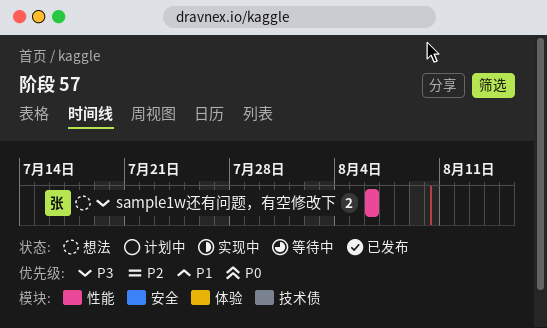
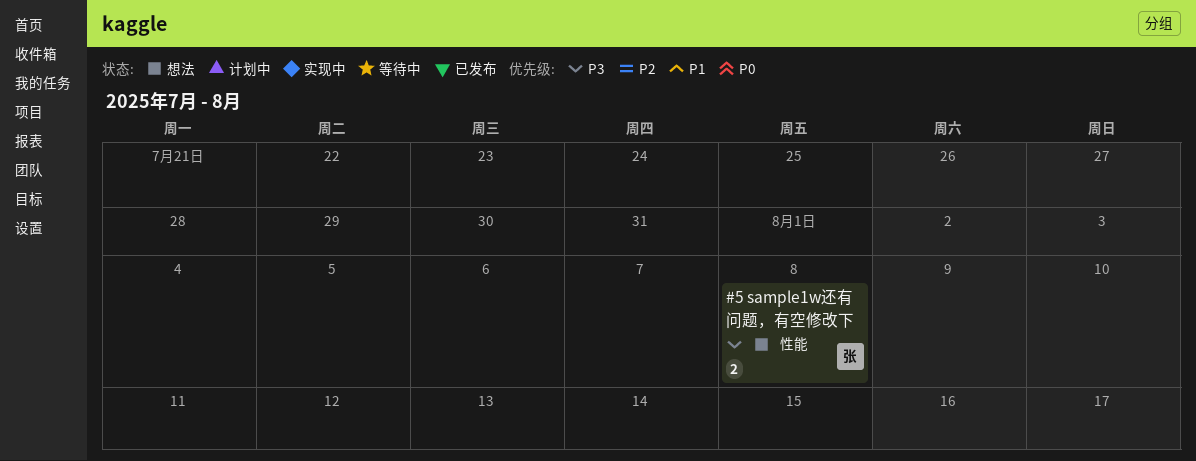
sample1w还有问题，有空修改下, due: Aug 6 -> Aug 8

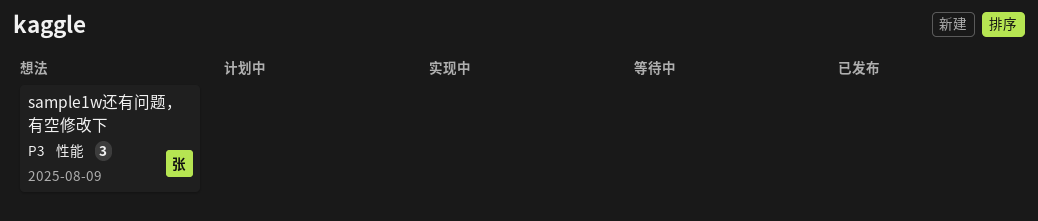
sample1w还有问题，有空修改下, estimate: 2 -> 3
sample1w还有问题，有空修改下, due: Aug 8 -> Aug 9

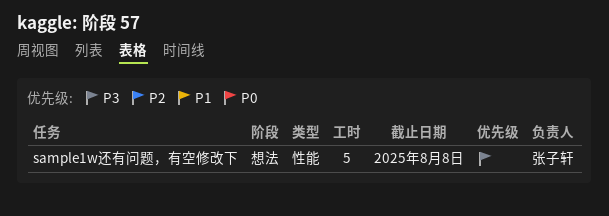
sample1w还有问题，有空修改下, estimate: 3 -> 5
sample1w还有问题，有空修改下, due: Aug 9 -> Aug 8

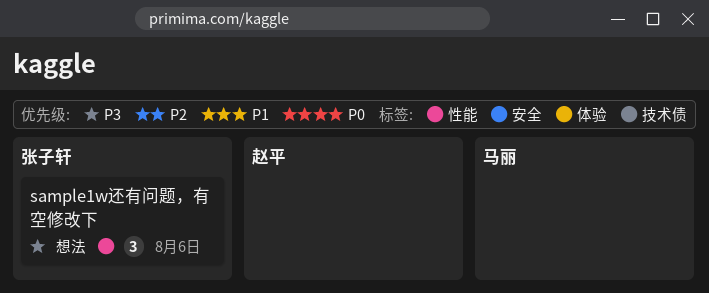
sample1w还有问题，有空修改下, estimate: 5 -> 3
sample1w还有问题，有空修改下, due: Aug 8 -> Aug 6

